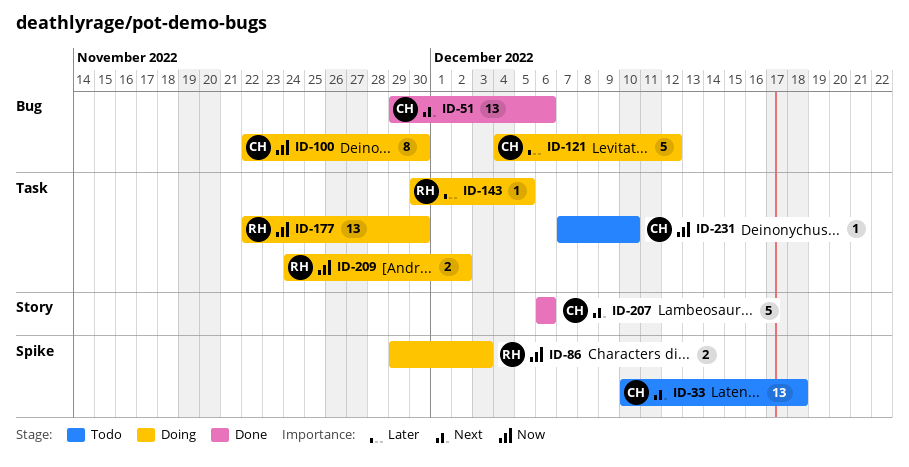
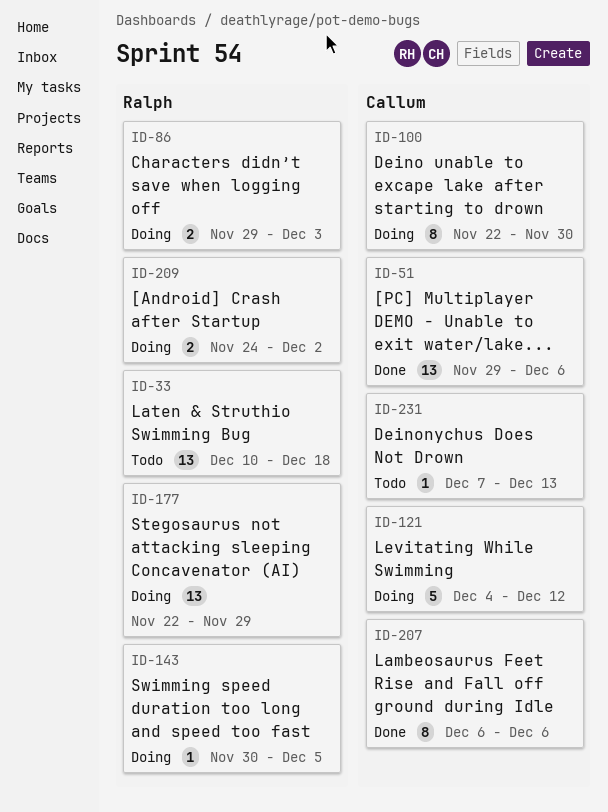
ID-33, owner: Callum -> Ralph
ID-177, due: Nov 30 -> Nov 29
ID-207, estimate: 5 -> 8
ID-231, due: Dec 10 -> Dec 13

